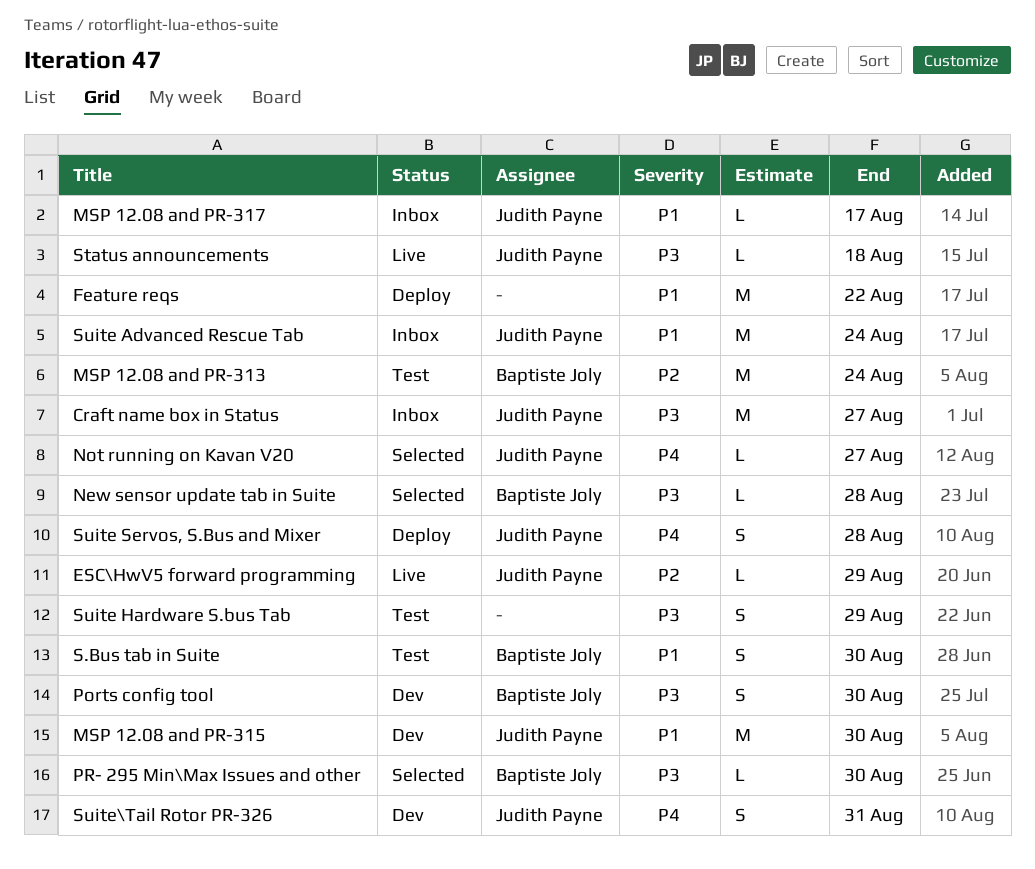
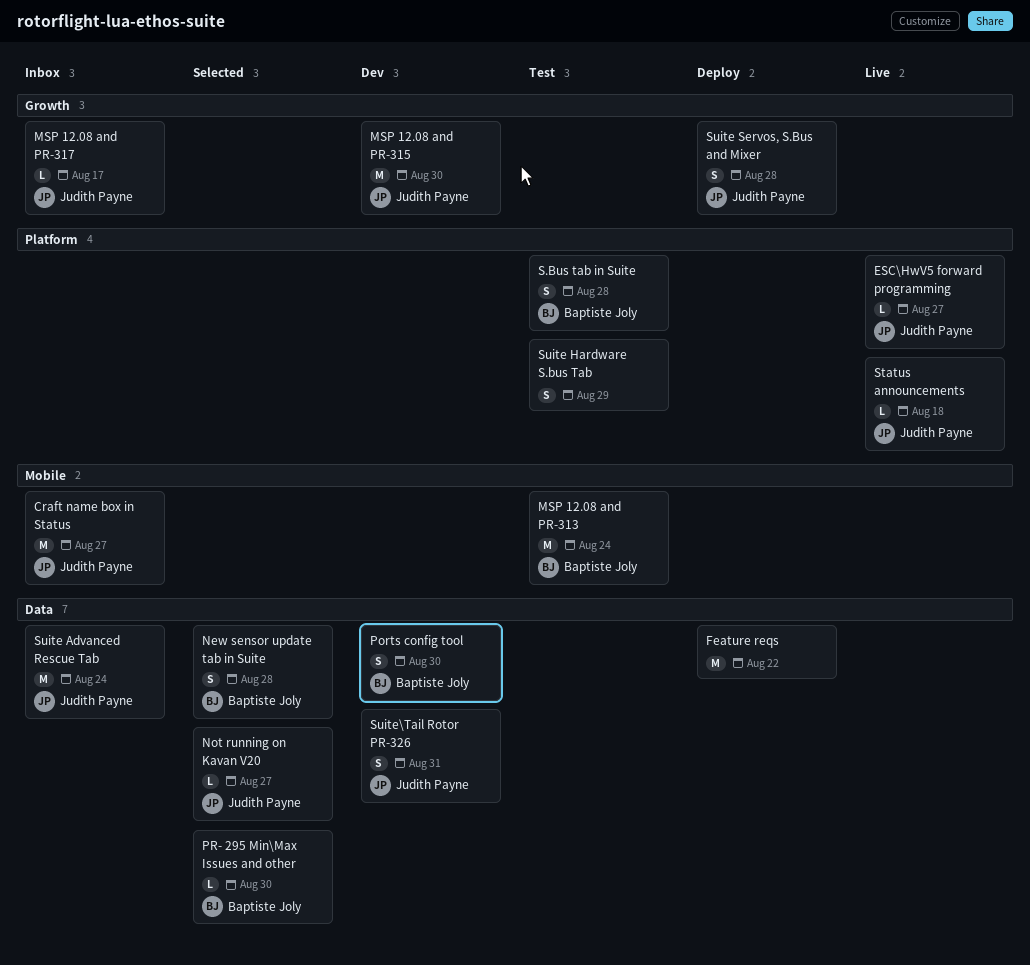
ESC\HwV5 forward programming, due: Aug 29 -> Aug 27
New sensor update tab in Suite, estimate: L -> S
S.Bus tab in Suite, due: Aug 30 -> Aug 28

